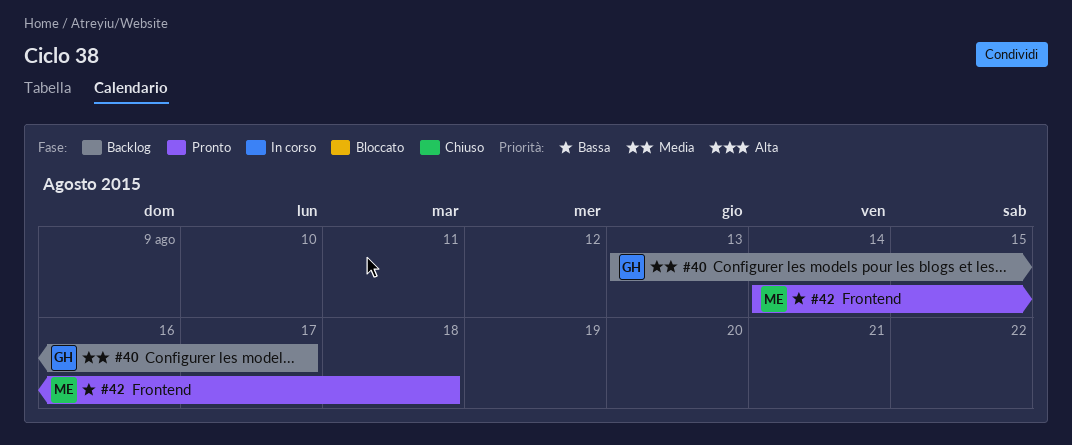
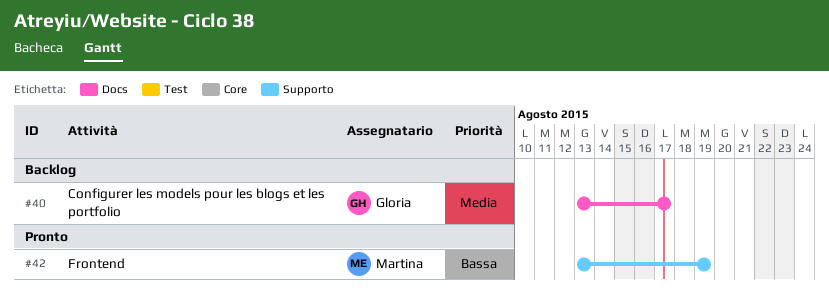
#42, start: Aug 14 -> Aug 13
#42, due: Aug 18 -> Aug 19

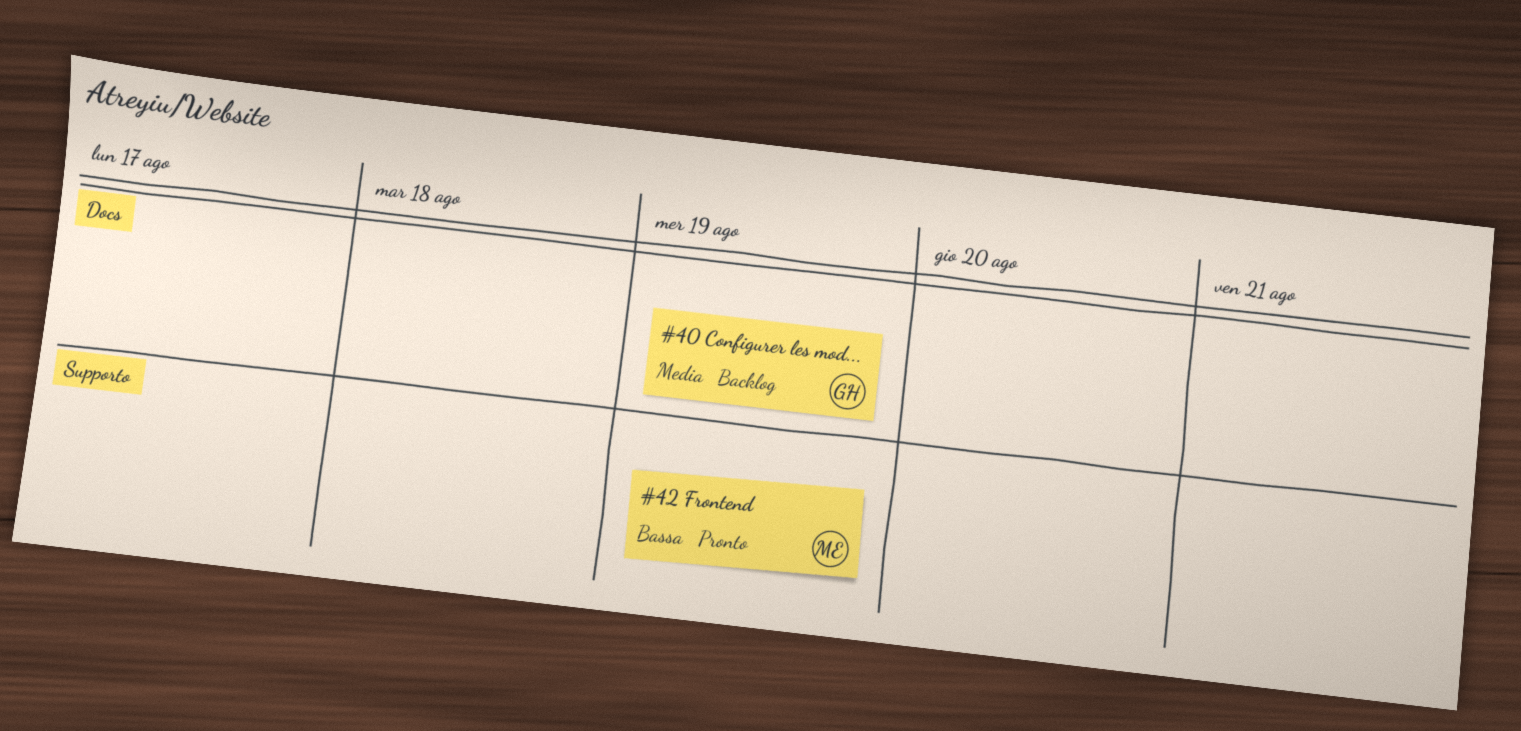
#40, due: Aug 17 -> Aug 19

